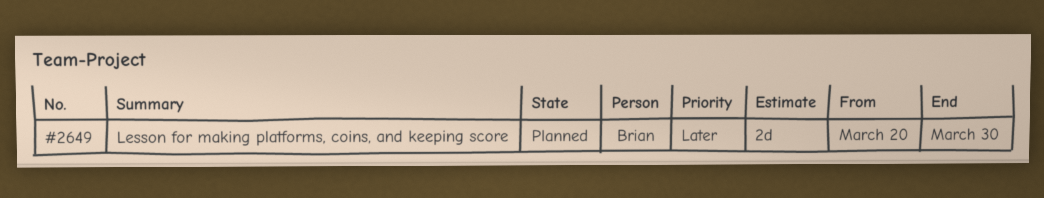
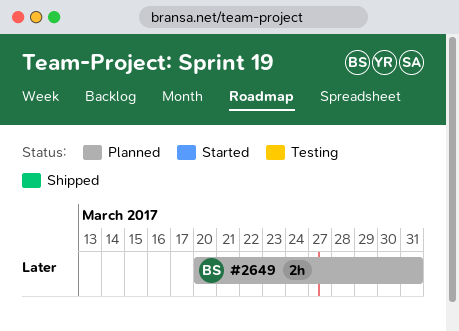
#2649, estimate: 2d -> 2h
#2649, due: Mar 30 -> Mar 31

